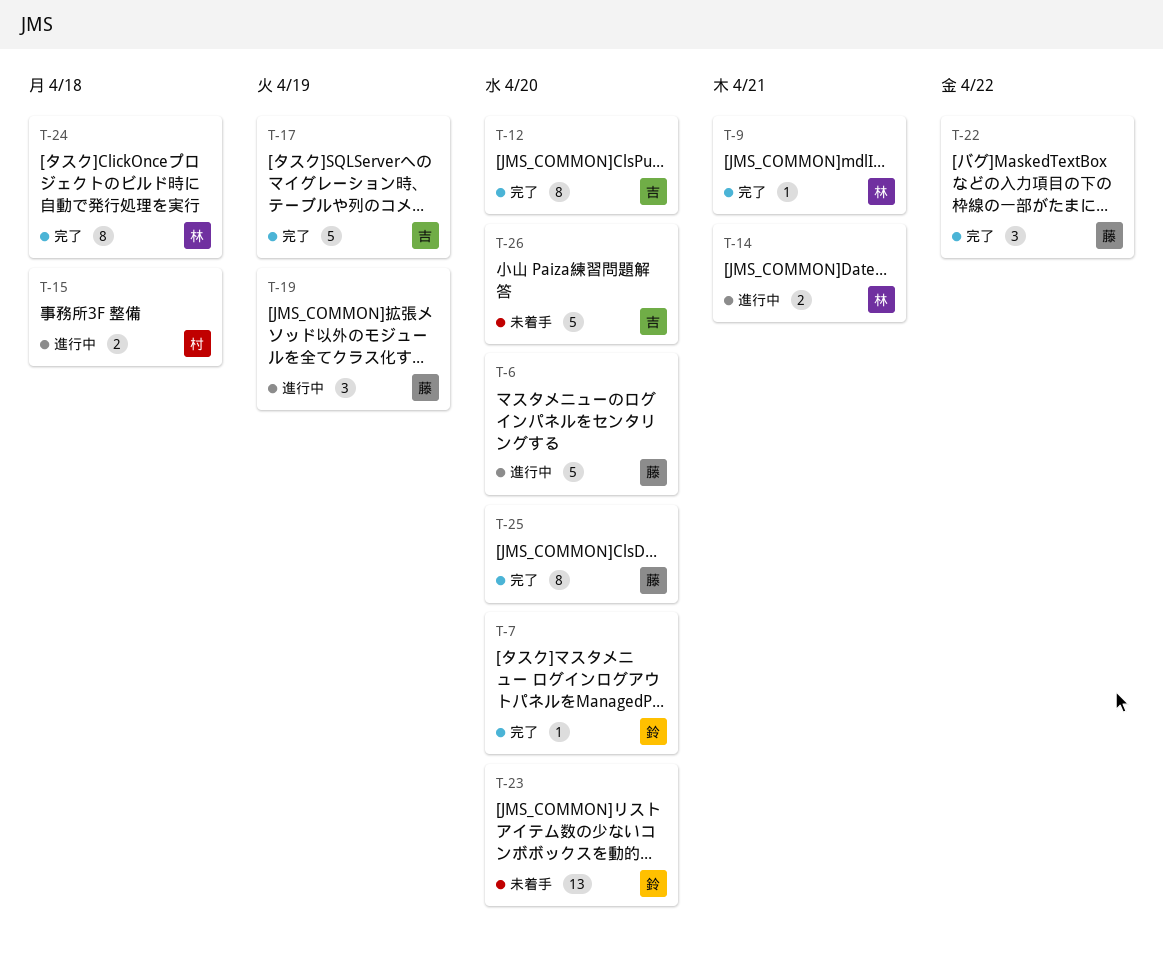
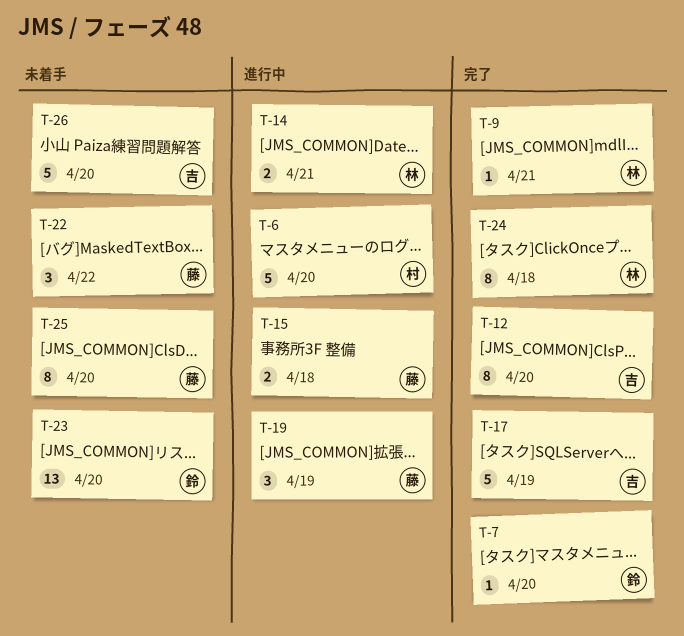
T-6, owner: 藤 -> 村
T-15, owner: 村 -> 藤
T-22, status: 完了 -> 未着手
T-25, status: 完了 -> 未着手

